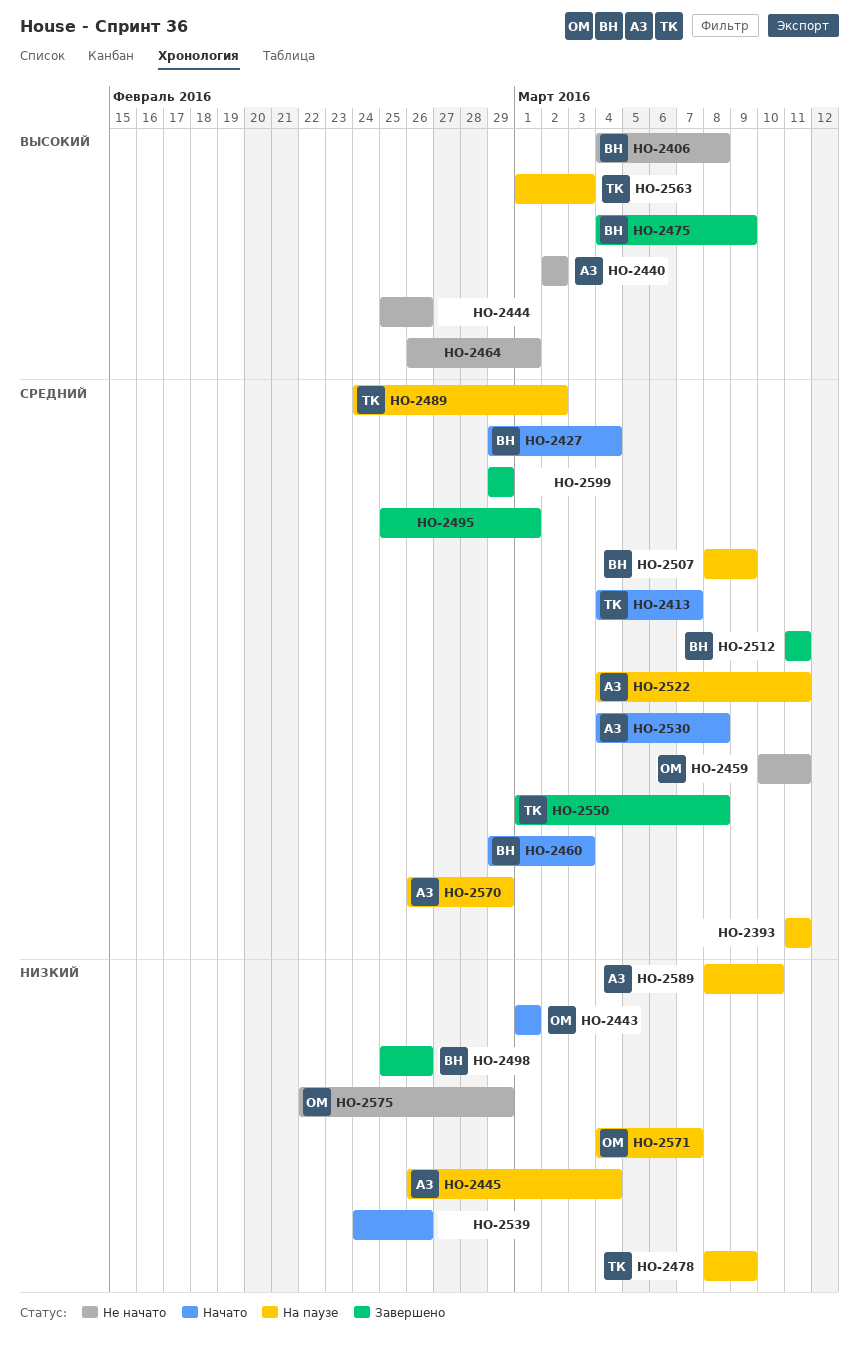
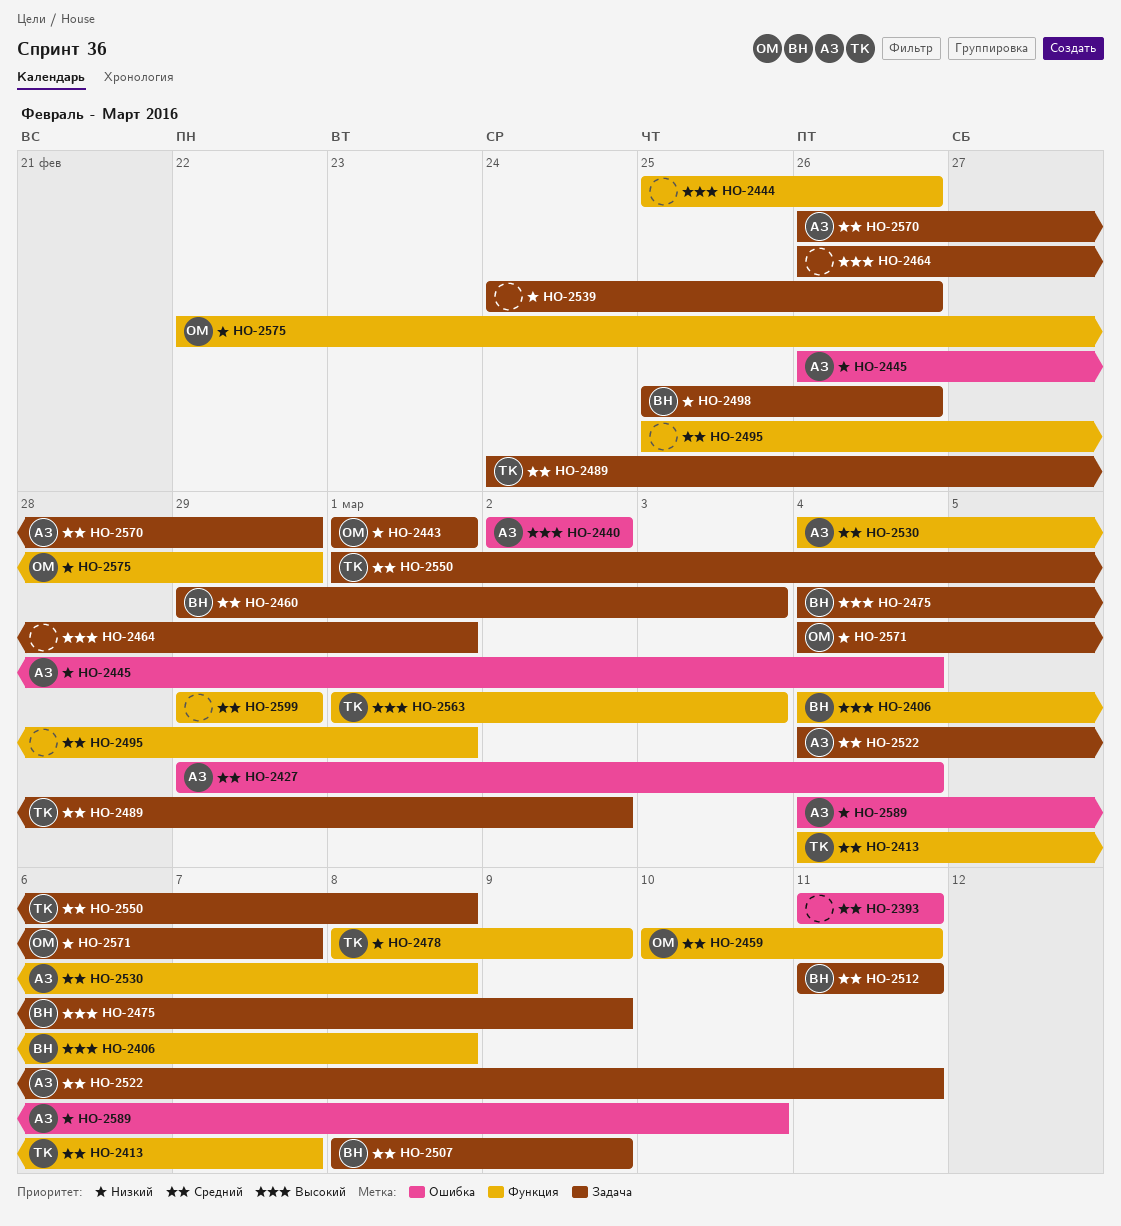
HO-2427, owner: ВН -> АЗ
HO-2589, start: Mar 8 -> Mar 4

